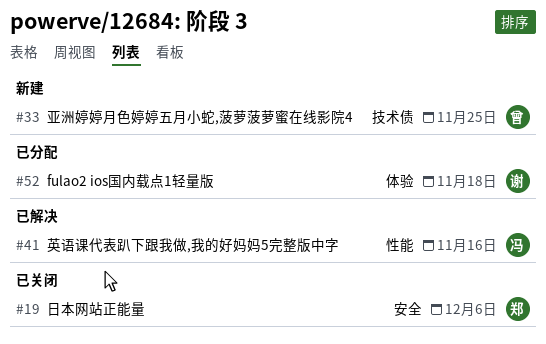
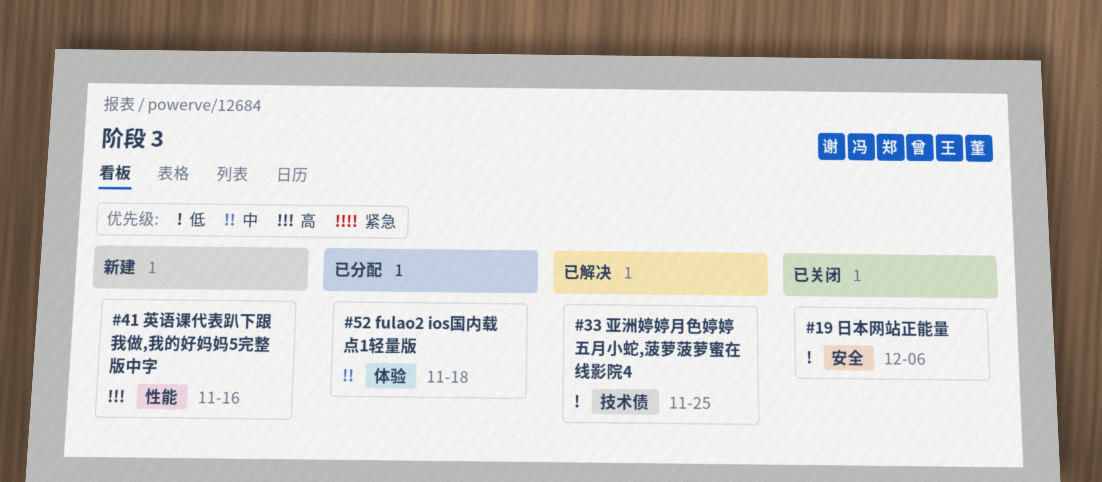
#33, status: 新建 -> 已解决
#41, status: 已解决 -> 新建

